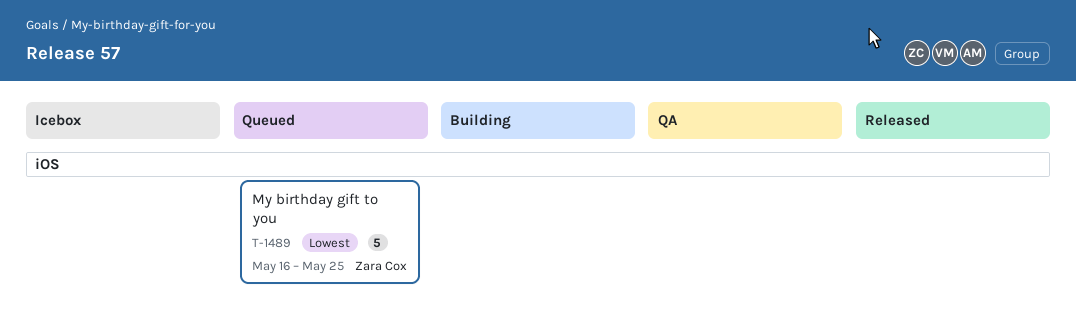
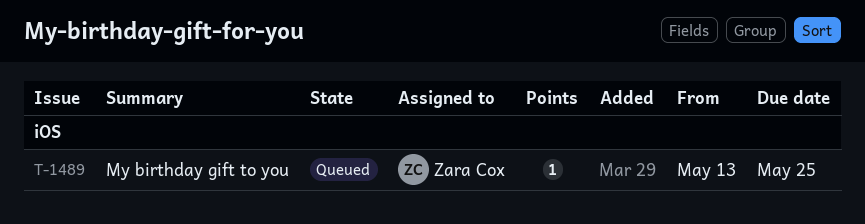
T-1489, estimate: 5 -> 1
T-1489, start: May 16 -> May 13

